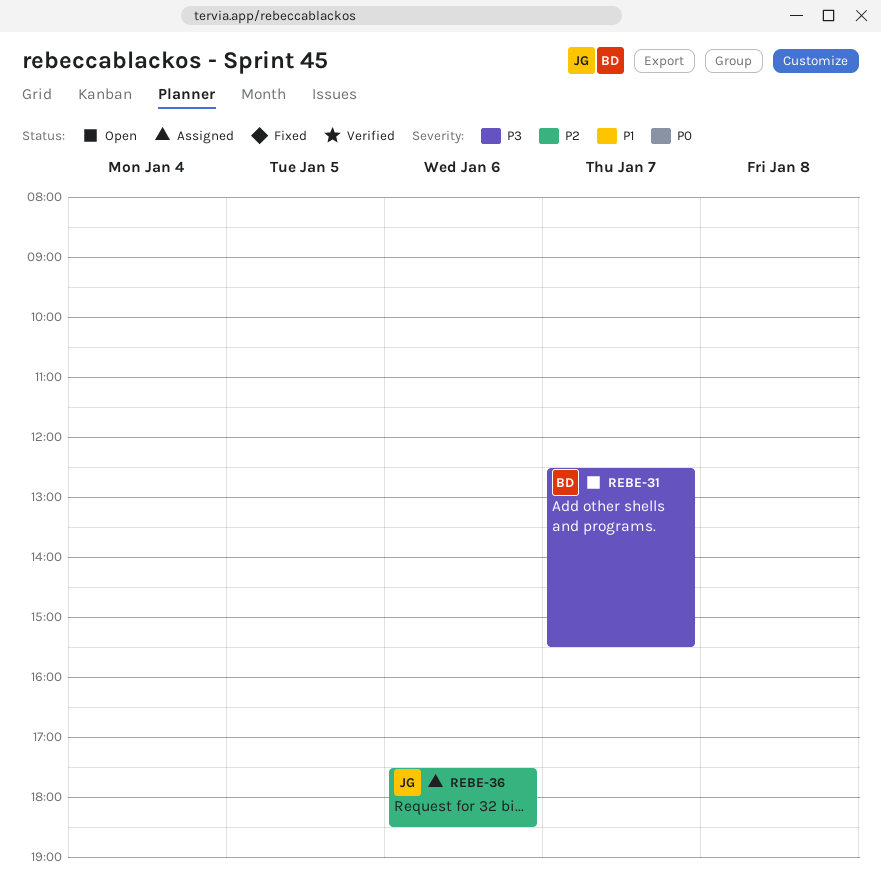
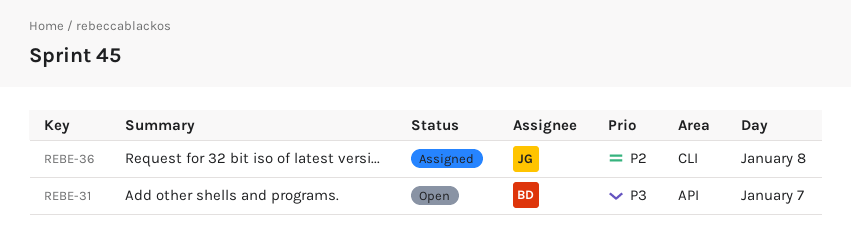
REBE-36, day: Jan 6 -> Jan 8

